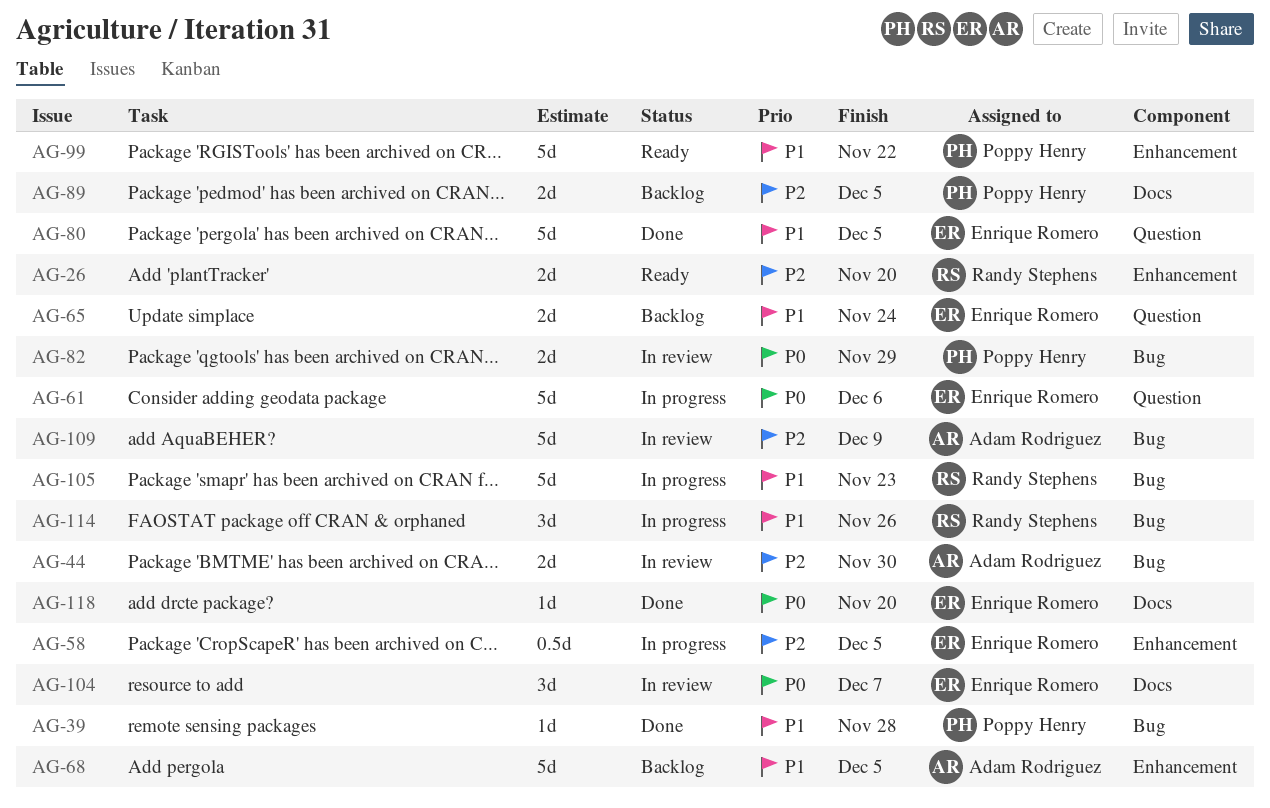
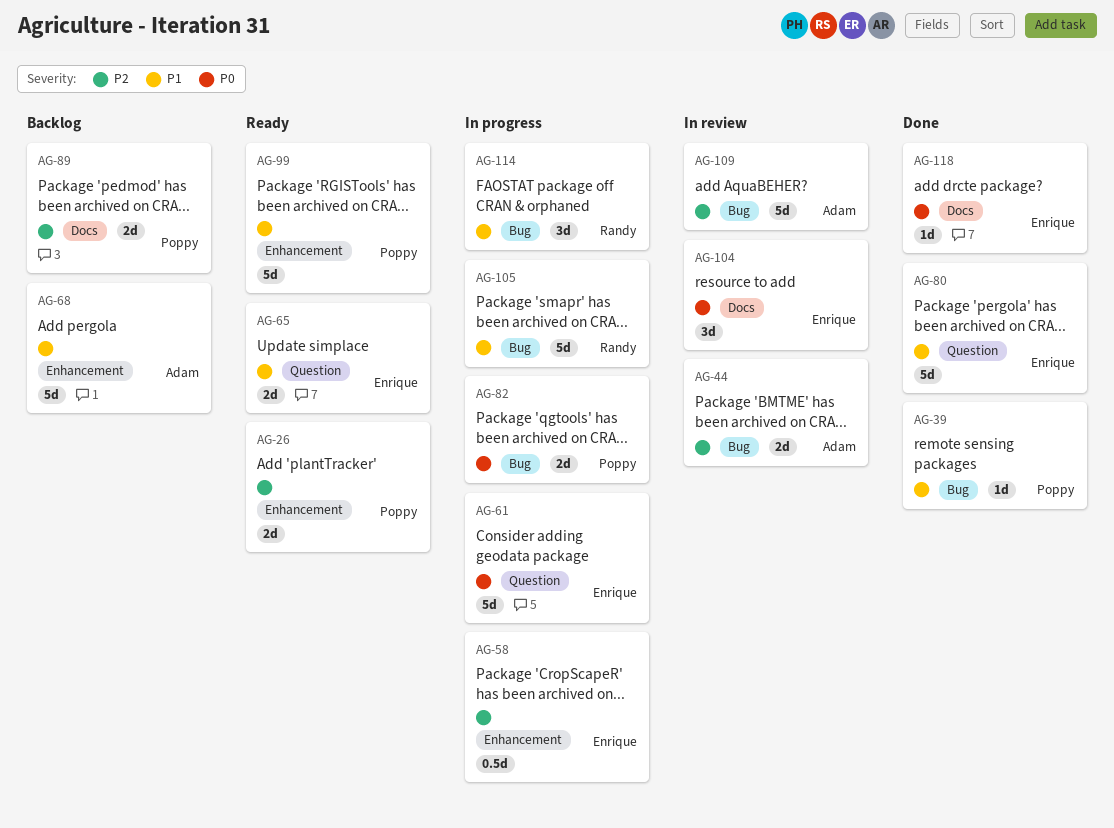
AG-26, owner: Randy Stephens -> Poppy Henry
AG-65, status: Backlog -> Ready
AG-82, status: In review -> In progress

